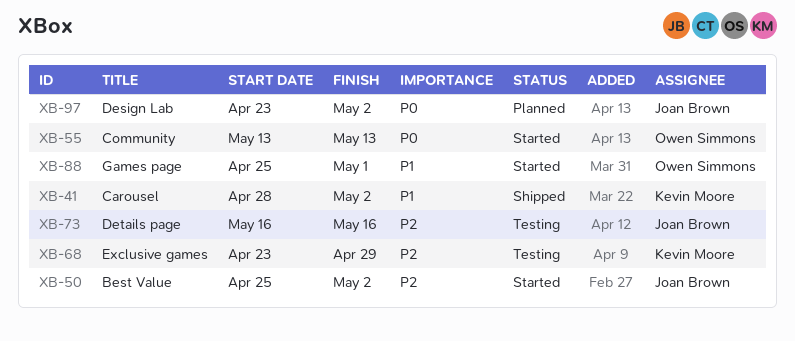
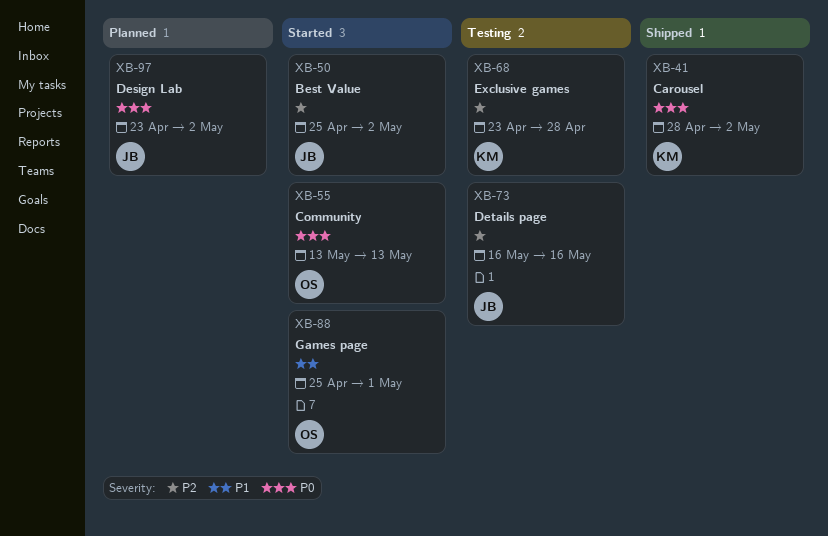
XB-41, priority: P1 -> P0
XB-68, due: Apr 29 -> Apr 28

